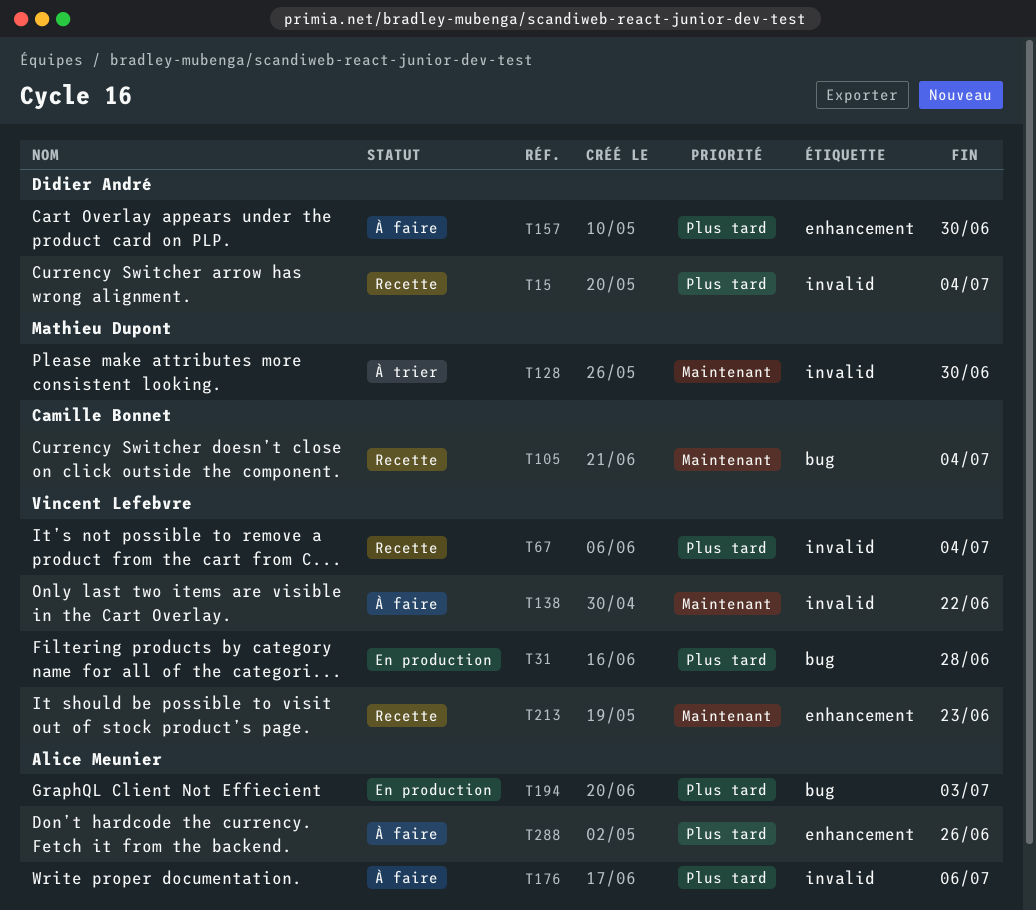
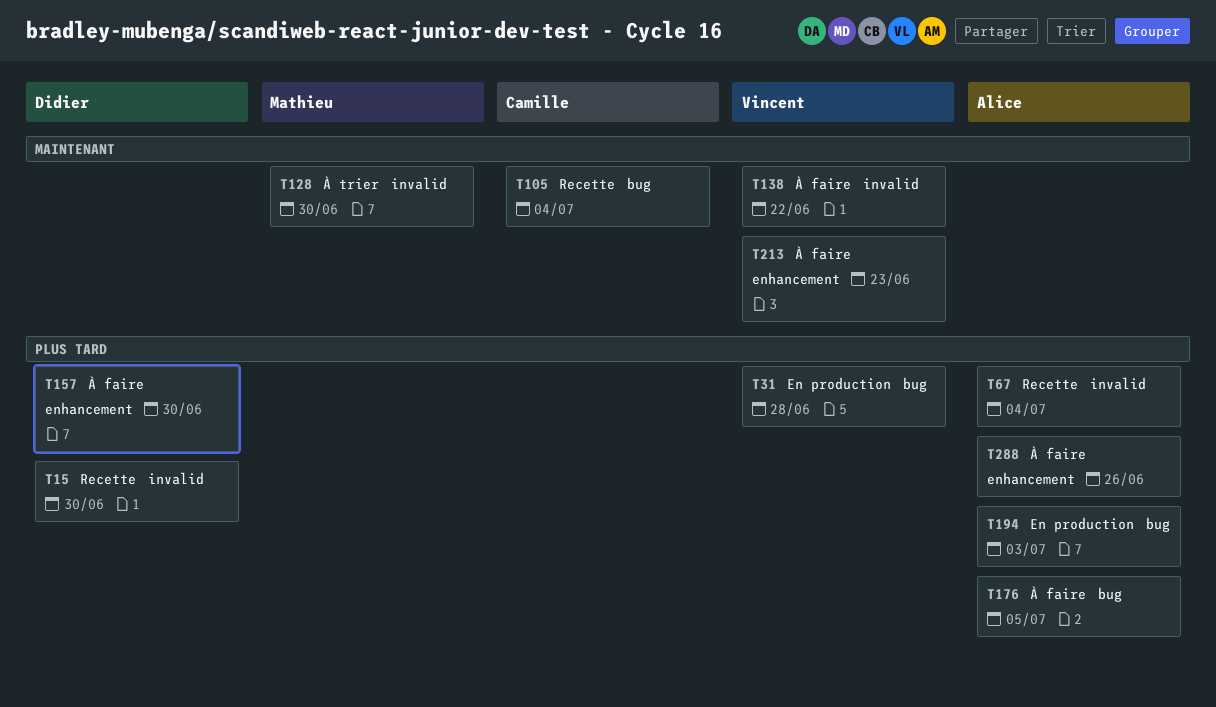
T15, due: Jul 4 -> Jun 30
T67, owner: Vincent Lefebvre -> Alice Meunier
T176, label: invalid -> bug
T176, due: Jul 6 -> Jul 5
T213, status: Recette -> À faire

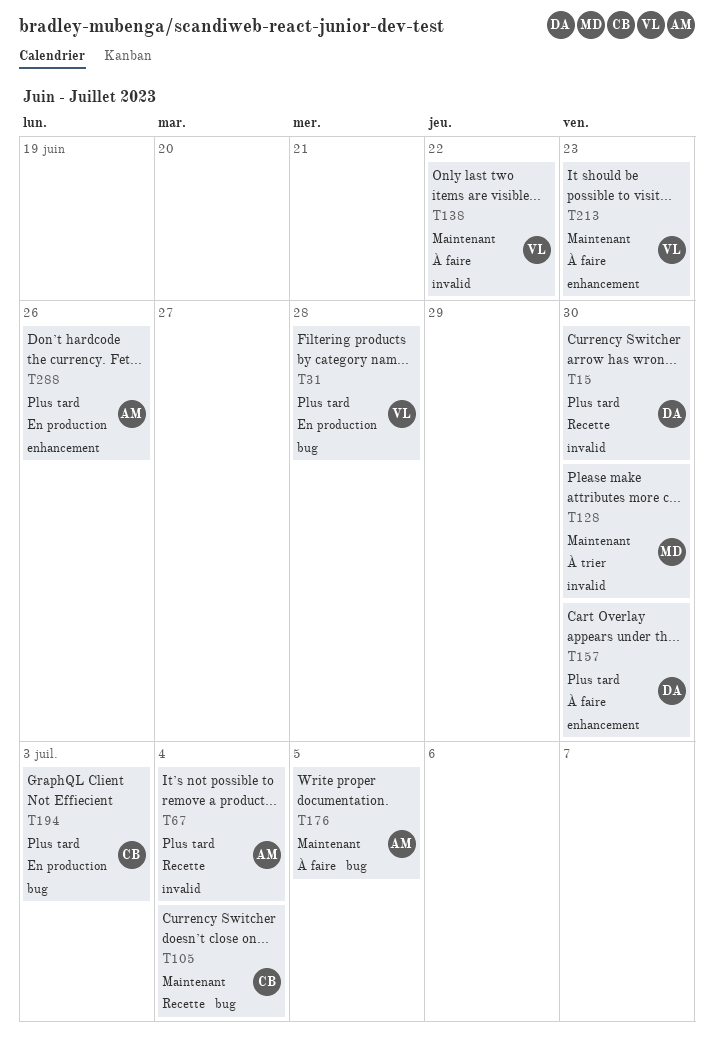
T176, priority: Plus tard -> Maintenant
T194, owner: Alice -> Camille
T288, status: À faire -> En production

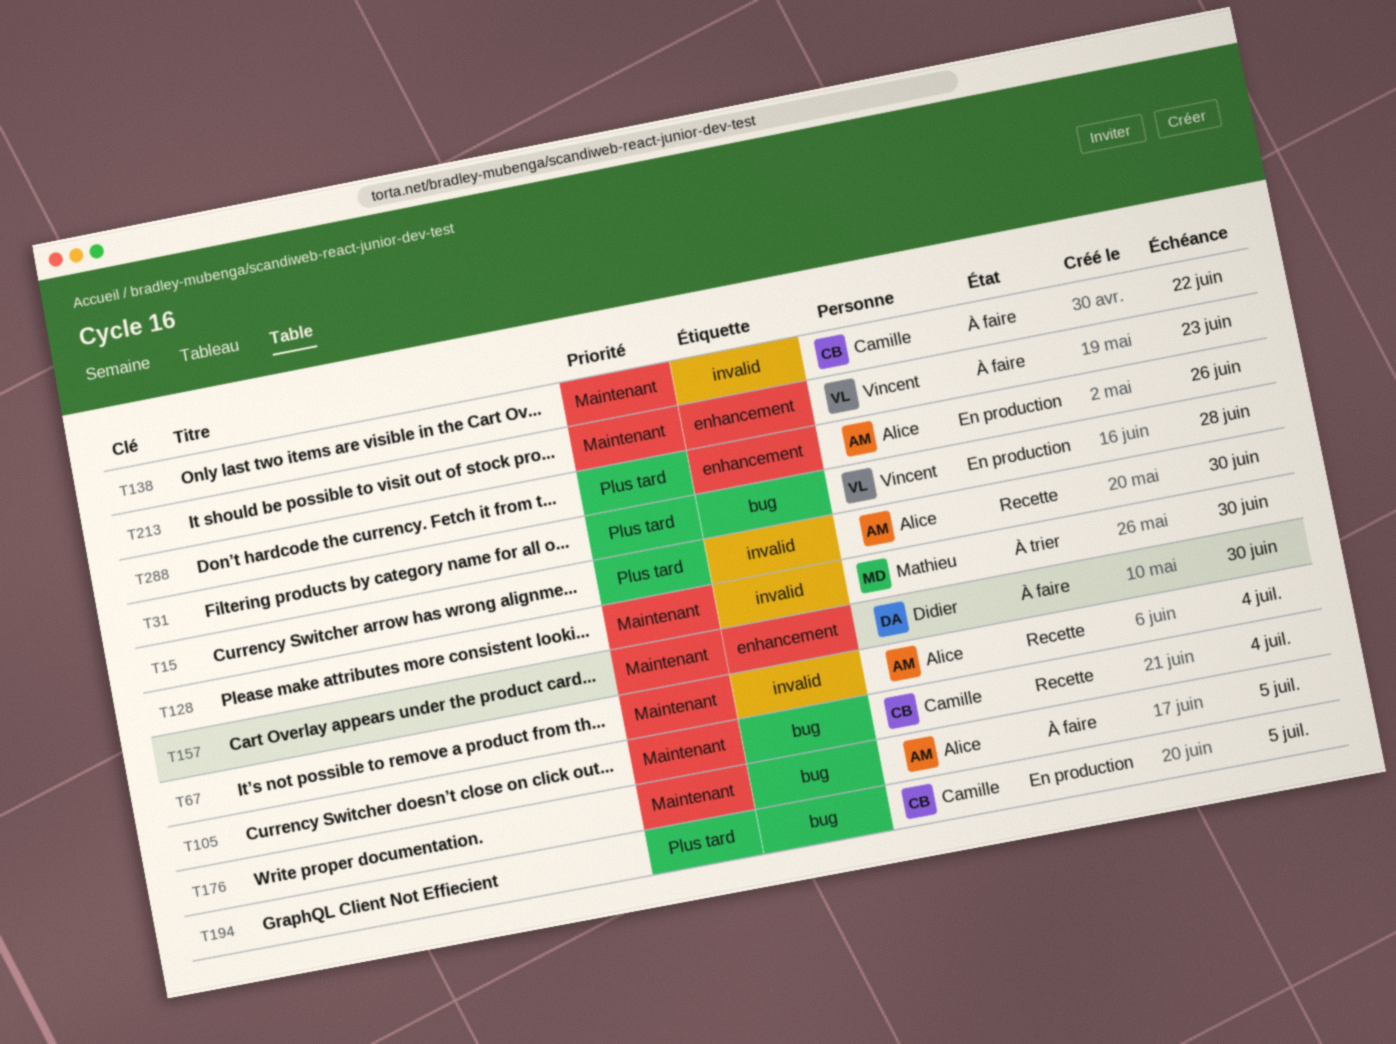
T15, owner: Didier -> Alice
T67, priority: Plus tard -> Maintenant
T138, owner: Vincent -> Camille
T157, priority: Plus tard -> Maintenant
T194, due: Jul 3 -> Jul 5

